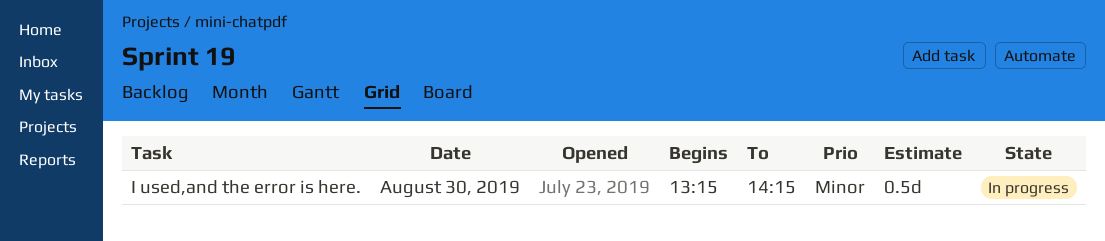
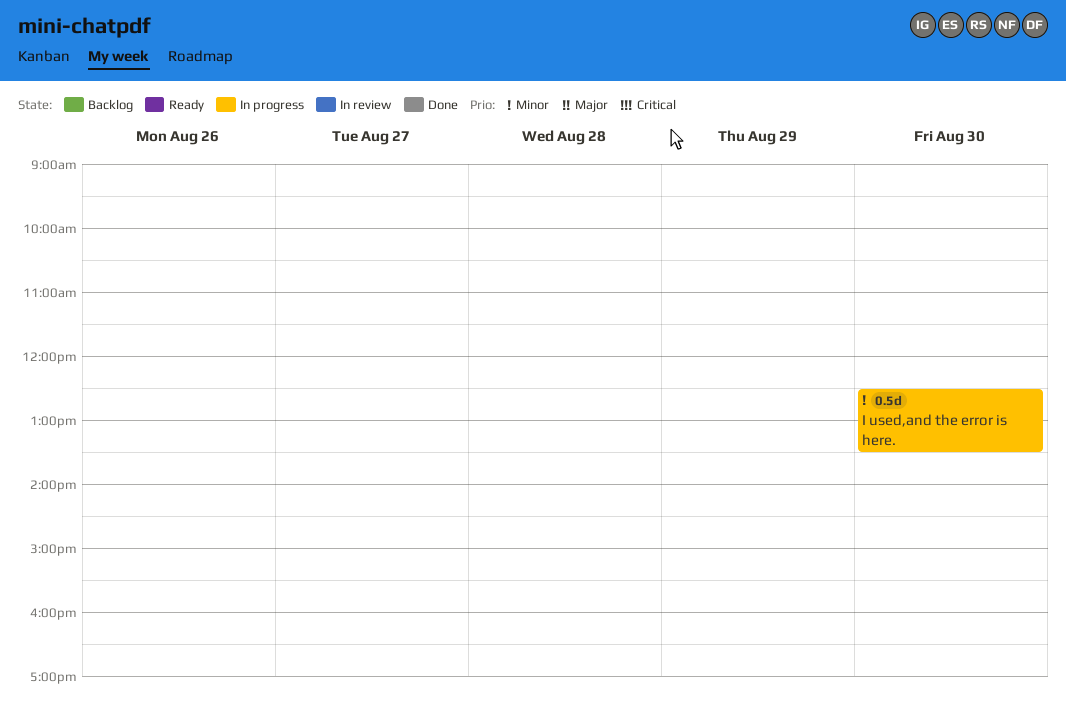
I used,and the error is here., begins: 13:15 -> 12:30
I used,and the error is here., ends: 14:15 -> 13:30

